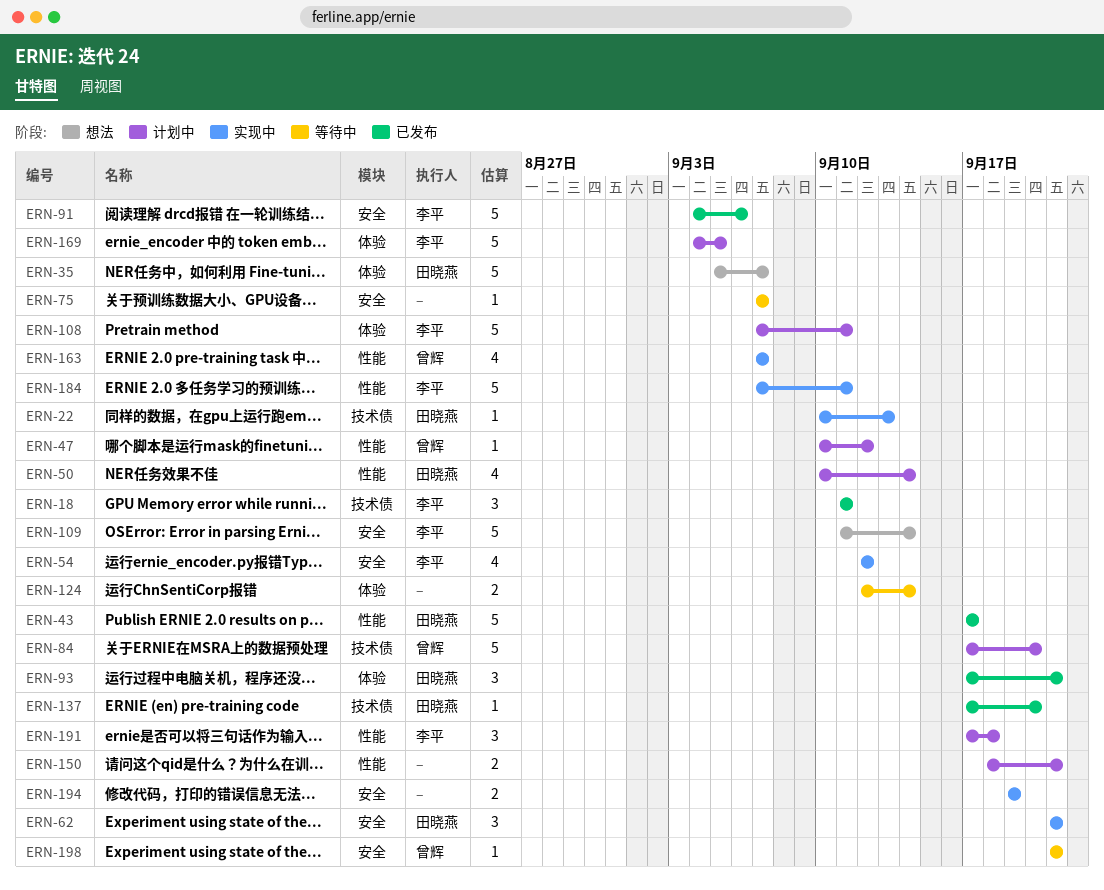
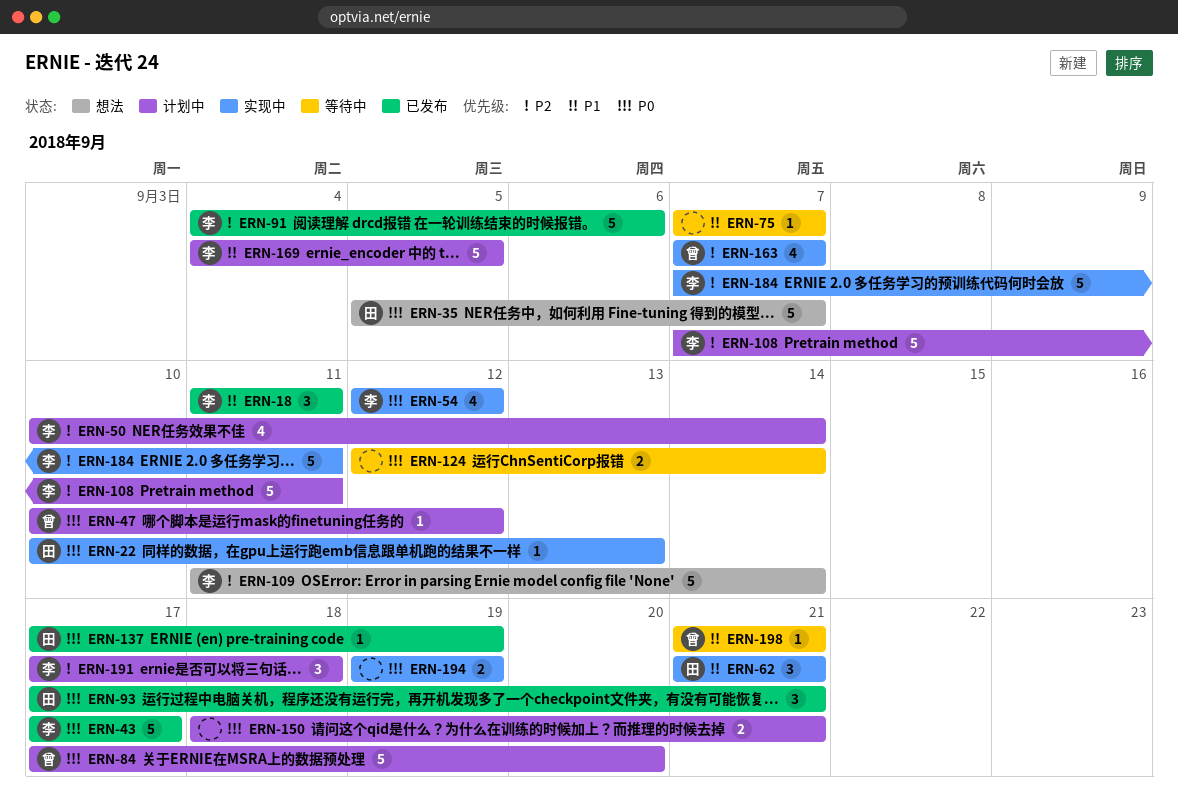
ERN-43, owner: 田晓燕 -> 李平
ERN-50, owner: 田晓燕 -> 李平
ERN-137, due: Sep 20 -> Sep 19

